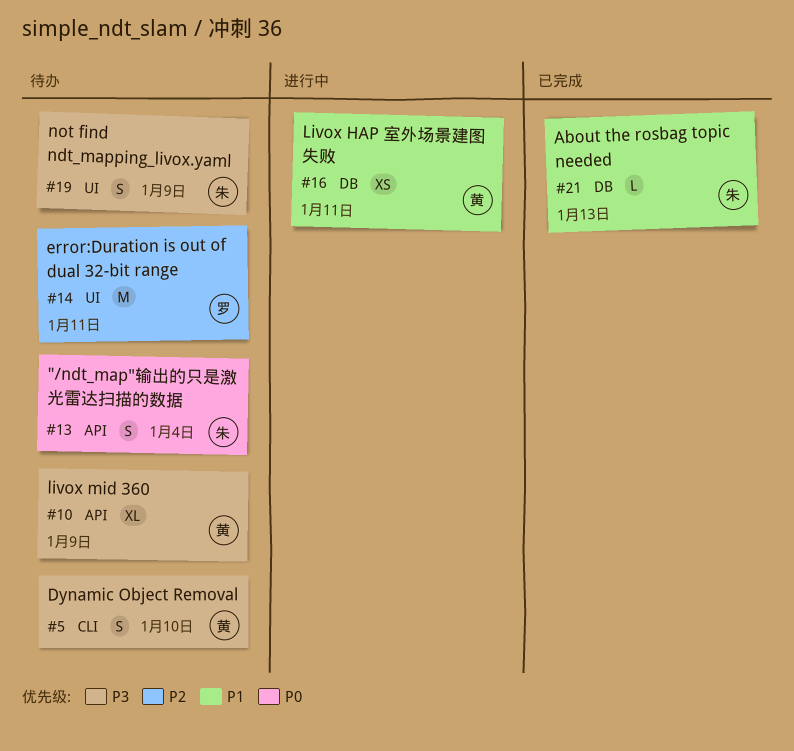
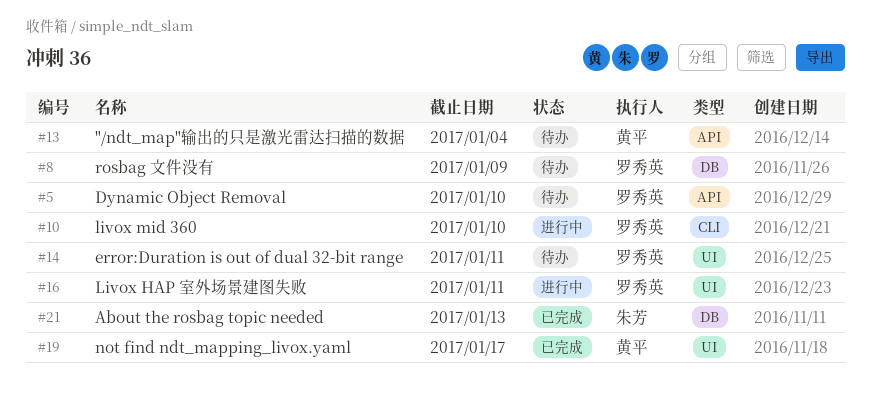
#5, owner: 黄平 -> 罗秀英
#5, label: CLI -> API
#8: none -> present
#10, status: 待办 -> 进行中
#10, owner: 黄平 -> 罗秀英
#10, label: API -> CLI
#10, due: Jan 9 -> Jan 10
#13, owner: 朱芳 -> 黄平
#16, owner: 黄平 -> 罗秀英
#16, label: DB -> UI
#19, status: 待办 -> 已完成
#19, owner: 朱芳 -> 黄平
#19, due: Jan 9 -> Jan 17

